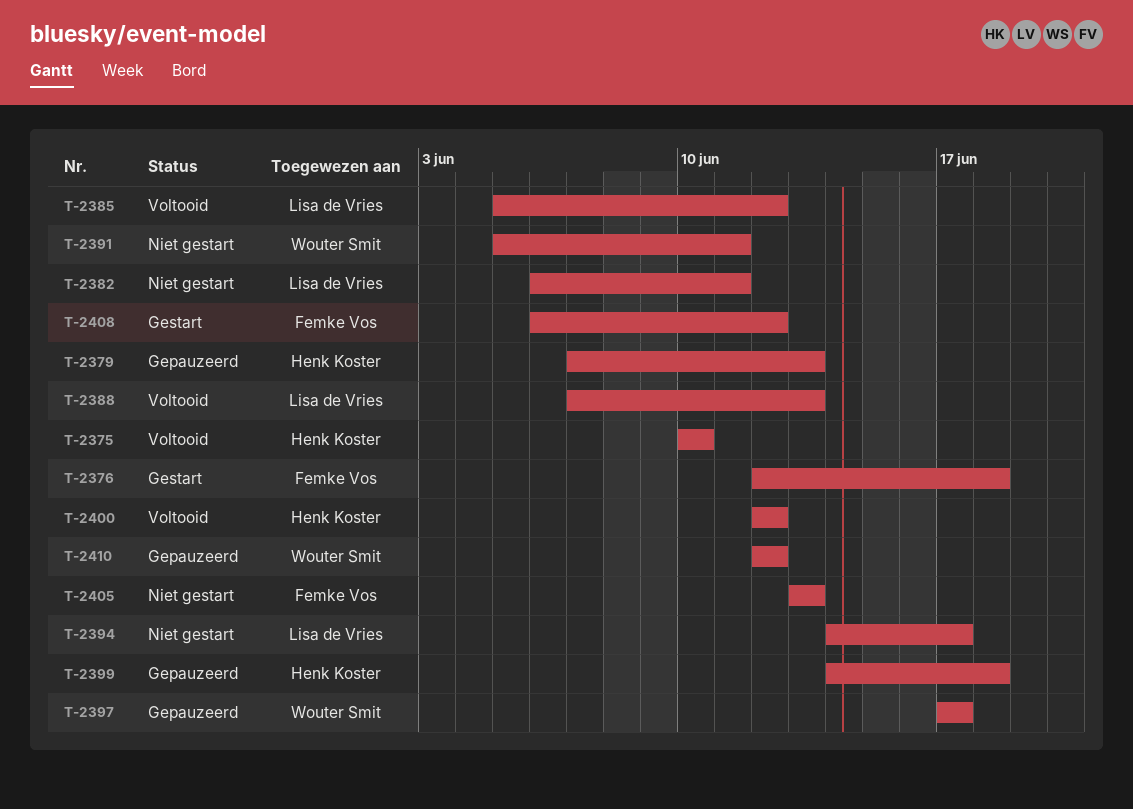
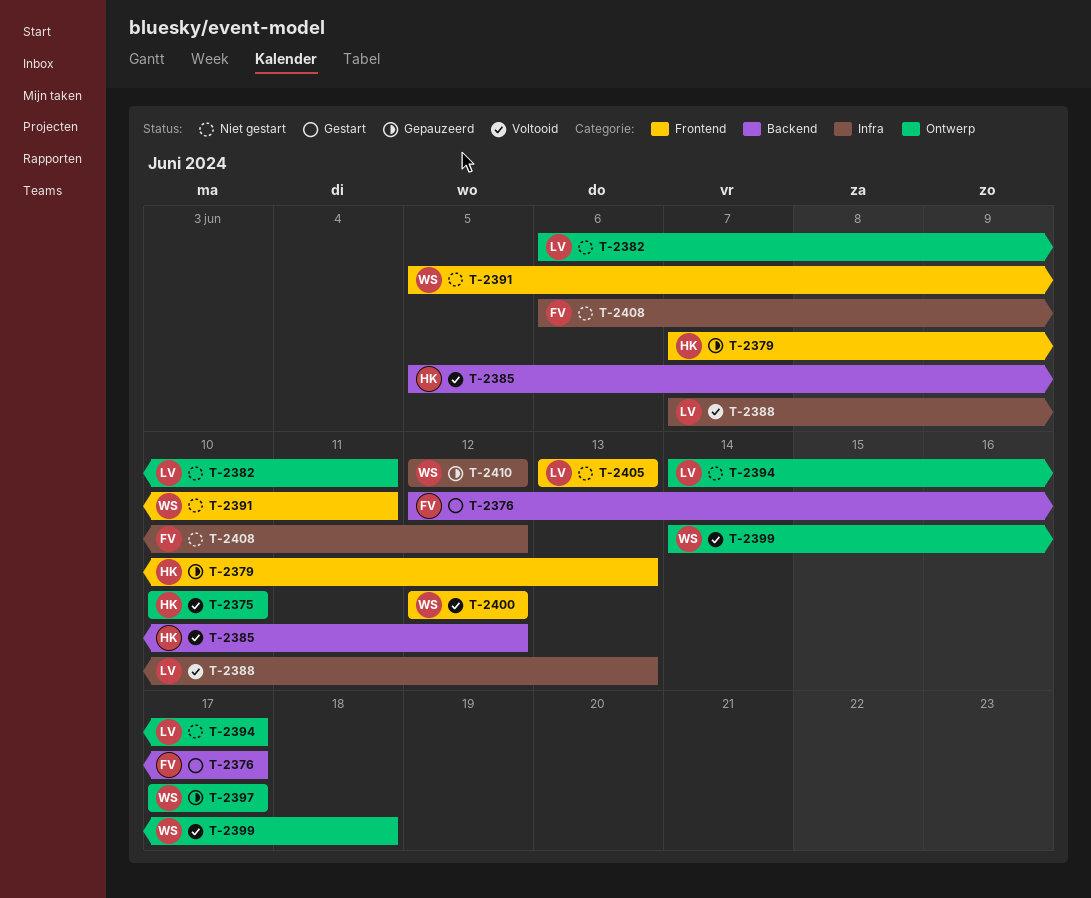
T-2376, due: Jun 18 -> Jun 17
T-2385, owner: Lisa de Vries -> Henk Koster
T-2399, status: Gepauzeerd -> Voltooid
T-2399, owner: Henk Koster -> Wouter Smit
T-2400, owner: Henk Koster -> Wouter Smit
T-2405, owner: Femke Vos -> Lisa de Vries
T-2408, status: Gestart -> Niet gestart

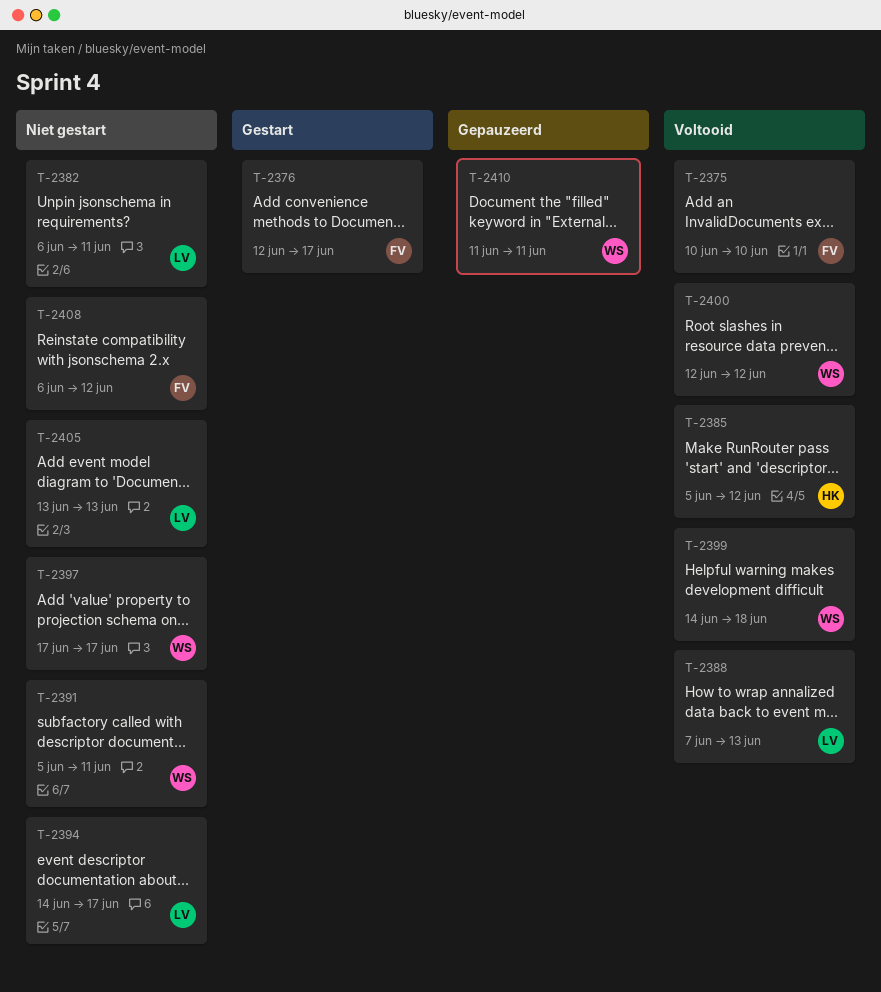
T-2375, owner: HK -> FV
T-2379: present -> none
T-2397, status: Gepauzeerd -> Niet gestart
T-2410, start: Jun 12 -> Jun 11
T-2410, due: Jun 12 -> Jun 11

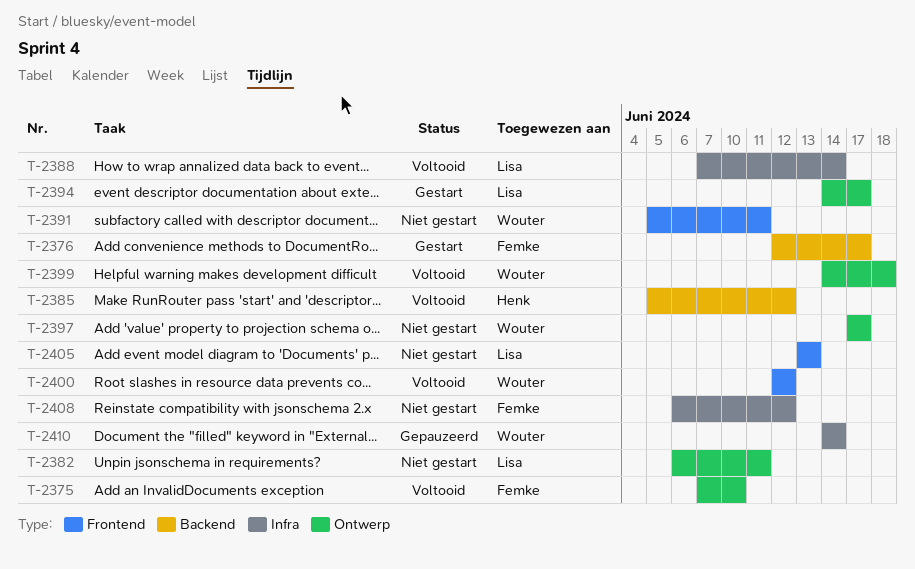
T-2375, start: Jun 10 -> Jun 7
T-2388, due: Jun 13 -> Jun 14
T-2394, status: Niet gestart -> Gestart
T-2410, start: Jun 11 -> Jun 14
T-2410, due: Jun 11 -> Jun 14

